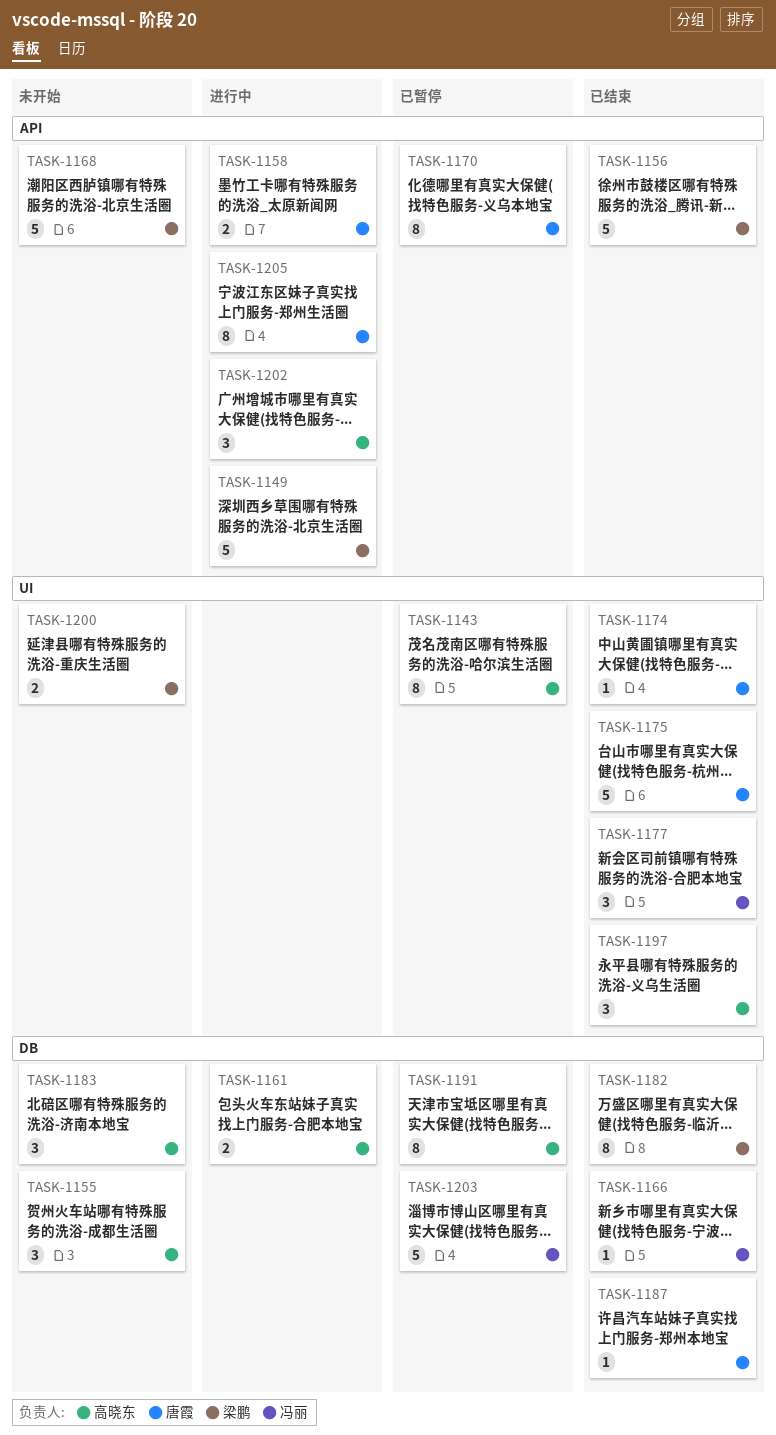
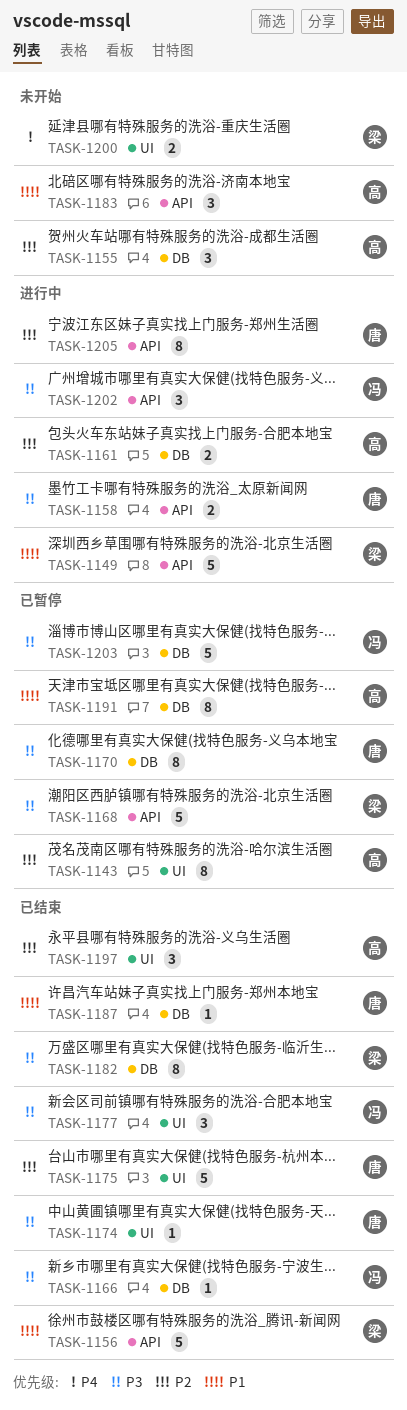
TASK-1168, status: 未开始 -> 已暂停
TASK-1170, label: API -> DB
TASK-1183, label: DB -> API
TASK-1202, owner: 高晓东 -> 冯丽

